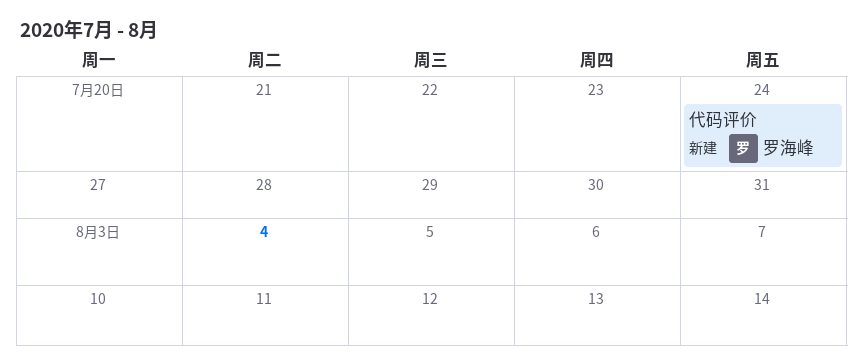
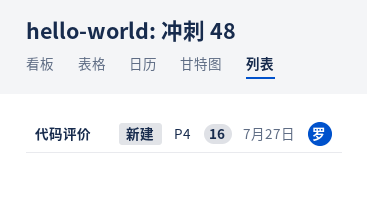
代码评价, due: Jul 24 -> Jul 27

